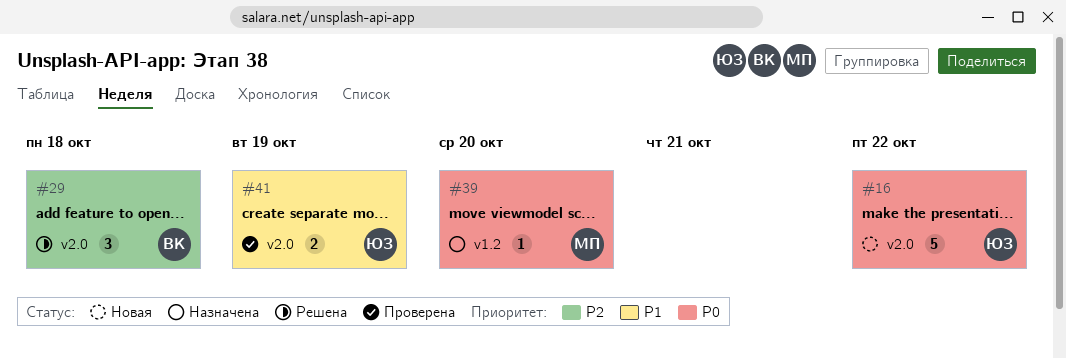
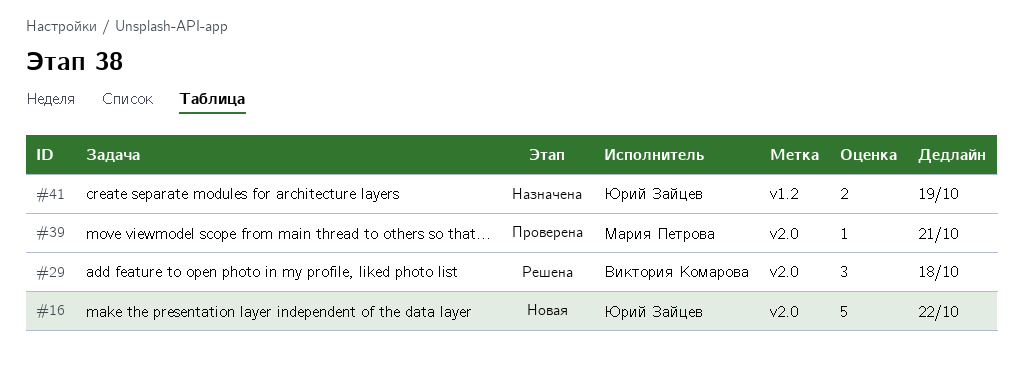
#39, status: Назначена -> Проверена
#39, label: v1.2 -> v2.0
#39, due: Oct 20 -> Oct 21
#41, status: Проверена -> Назначена
#41, label: v2.0 -> v1.2

